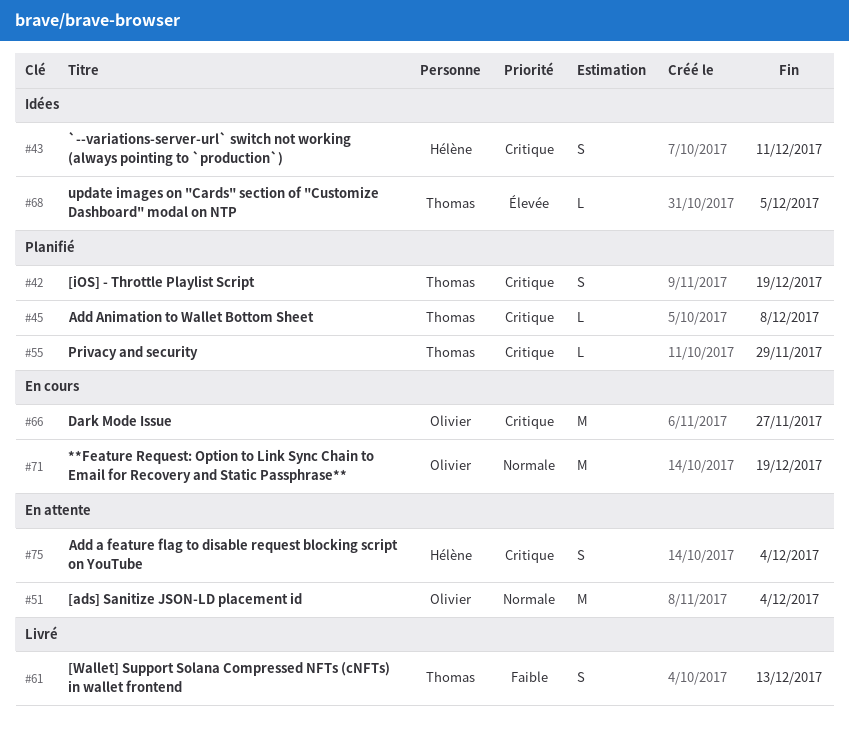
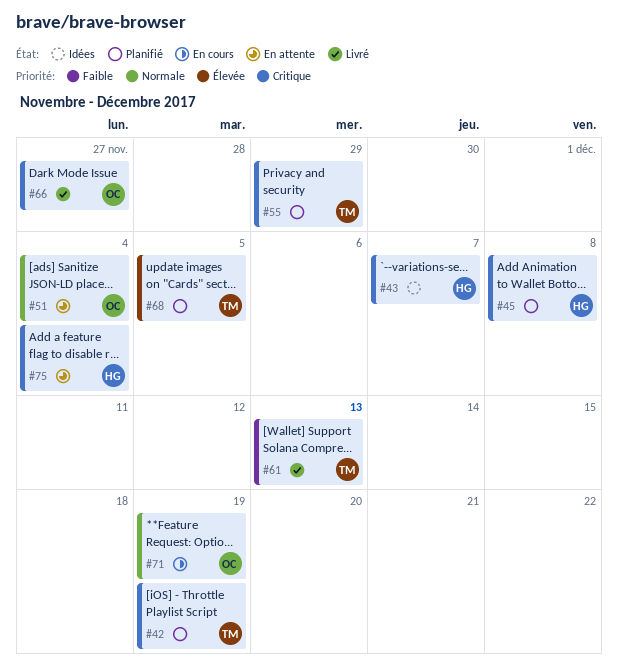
#43, due: Dec 11 -> Dec 7
#45, owner: Thomas -> Hélène
#66, status: En cours -> Livré
#68, status: Idées -> Planifié

